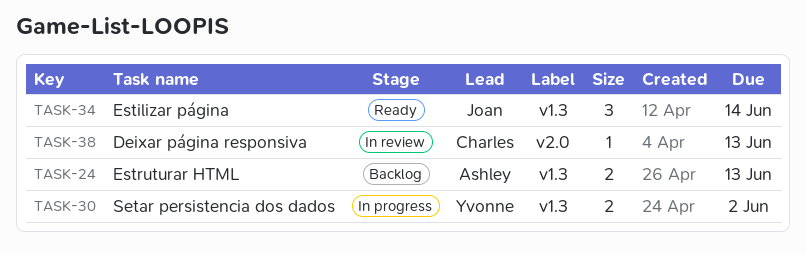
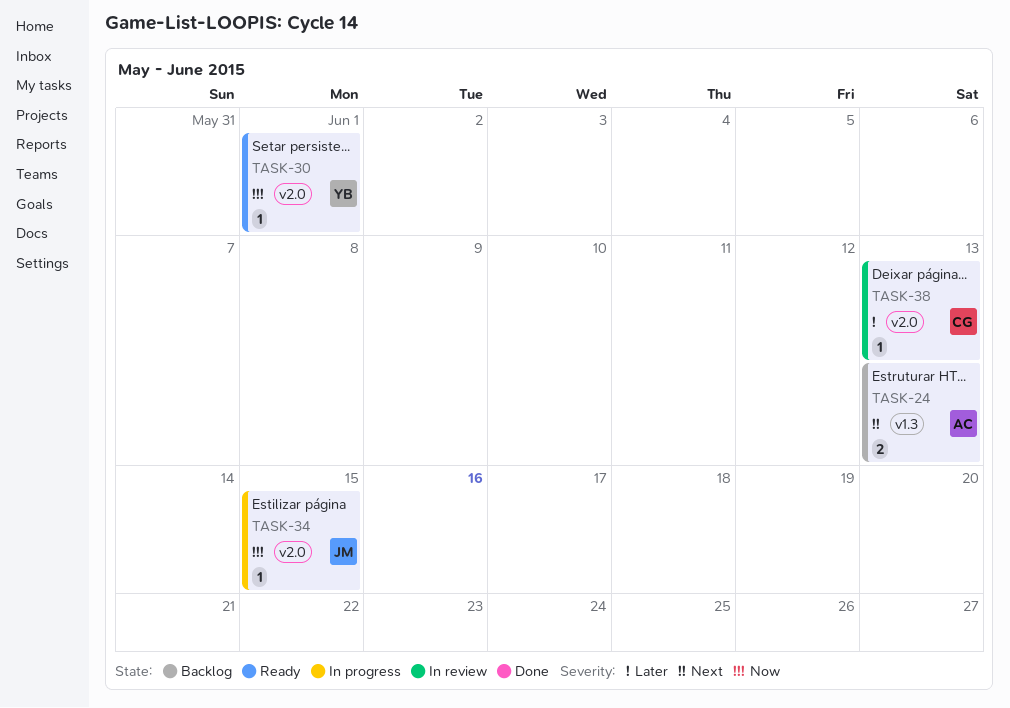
TASK-30, status: In progress -> Ready
TASK-30, label: v1.3 -> v2.0
TASK-30, estimate: 2 -> 1
TASK-30, due: Jun 2 -> Jun 1
TASK-34, status: Ready -> In progress
TASK-34, label: v1.3 -> v2.0
TASK-34, estimate: 3 -> 1
TASK-34, due: Jun 14 -> Jun 15

